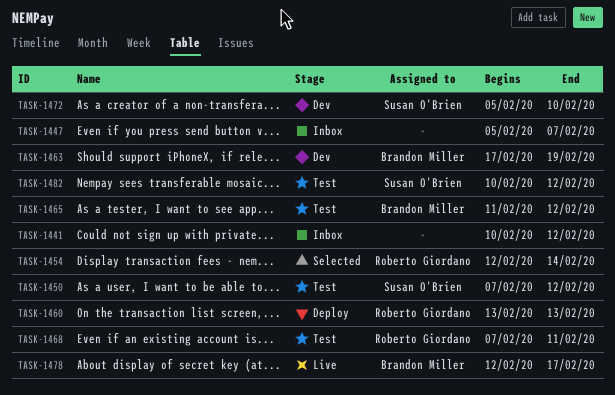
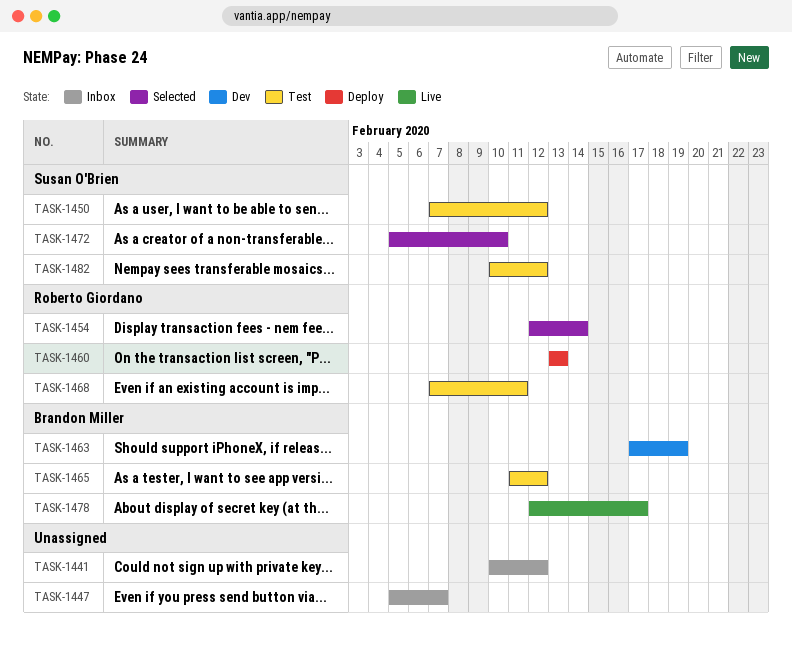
TASK-1472, status: Dev -> Selected

